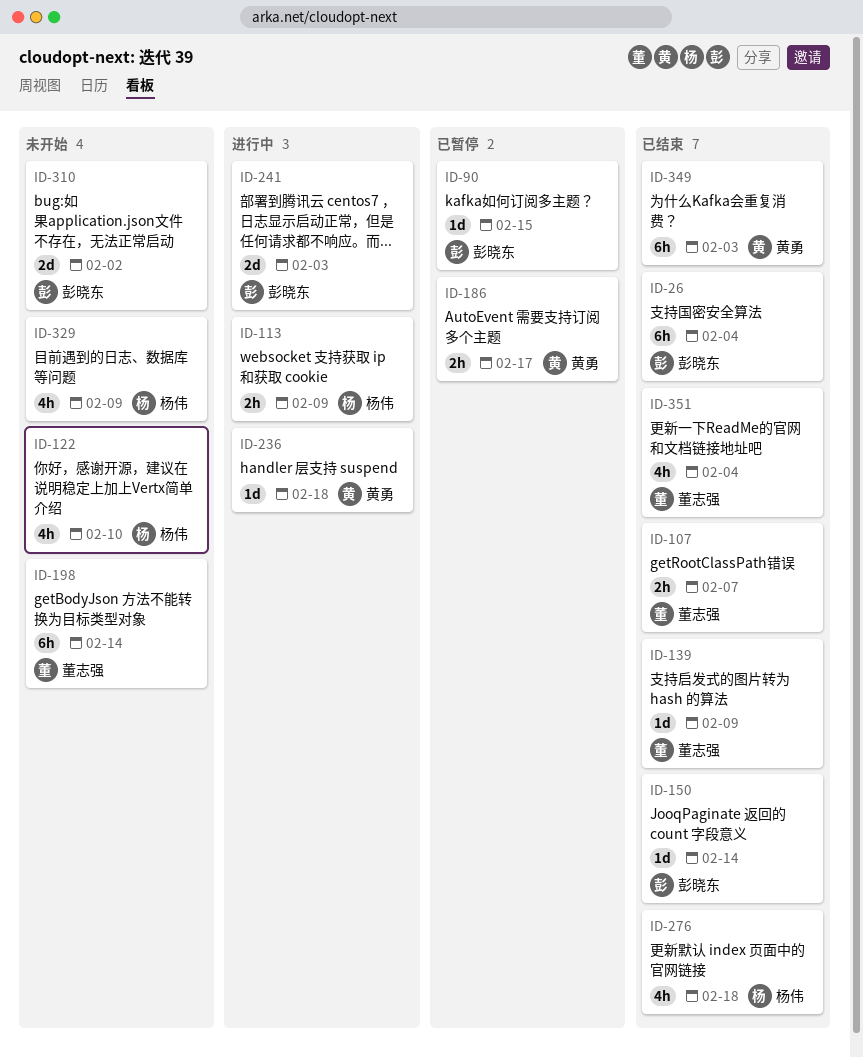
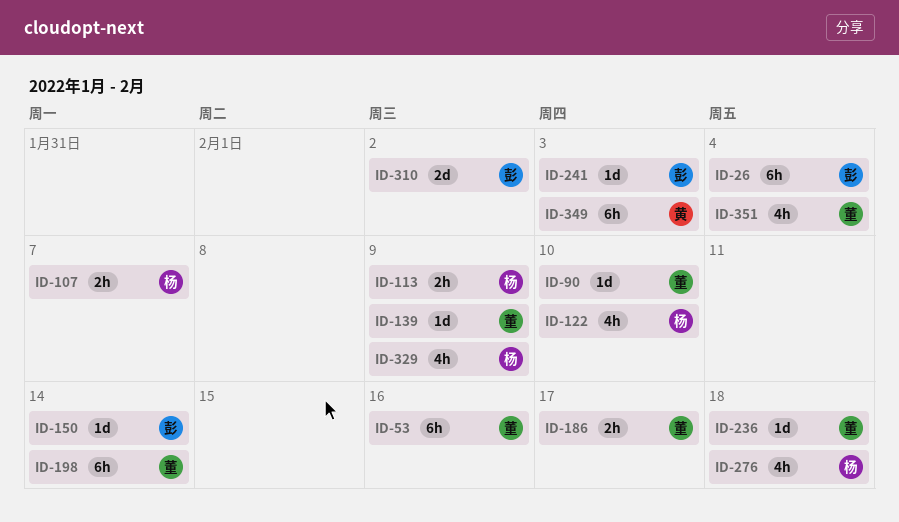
ID-53: none -> present
ID-90, owner: 彭晓东 -> 董志强
ID-90, due: Feb 15 -> Feb 10
ID-107, owner: 董志强 -> 杨伟
ID-186, owner: 黄勇 -> 董志强
ID-236, owner: 黄勇 -> 董志强
ID-241, estimate: 2d -> 1d

